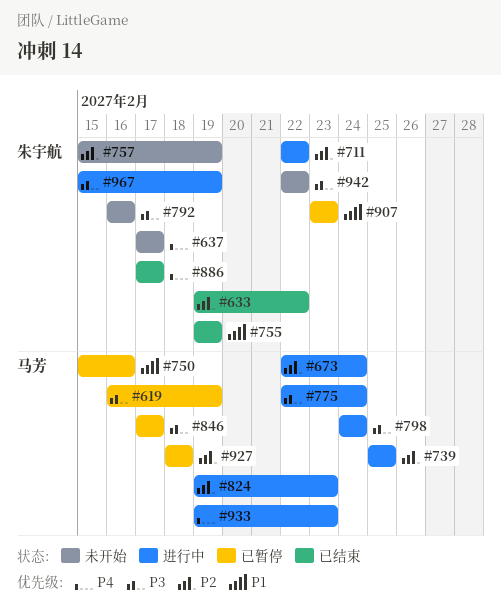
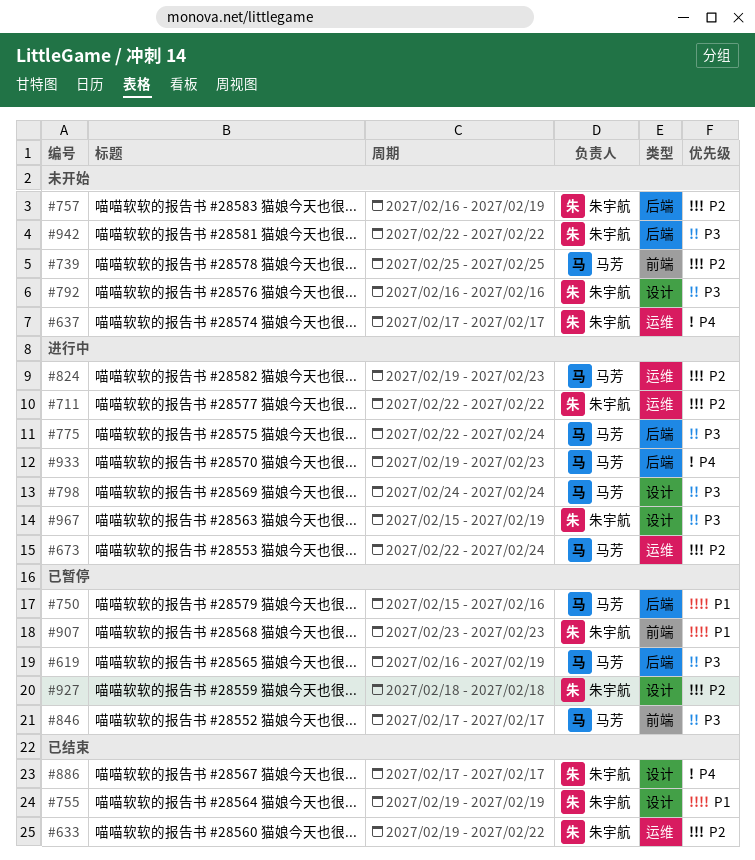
#739, status: 进行中 -> 未开始
#757, start: Feb 15 -> Feb 16
#927, owner: 马芳 -> 朱宇航

